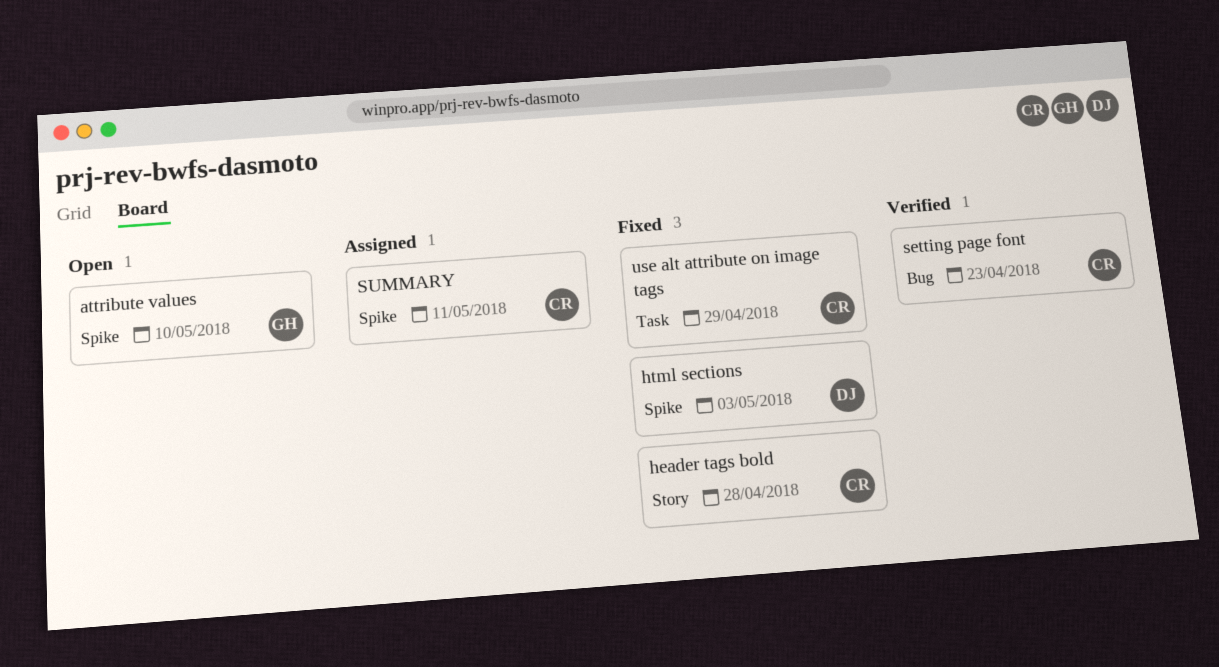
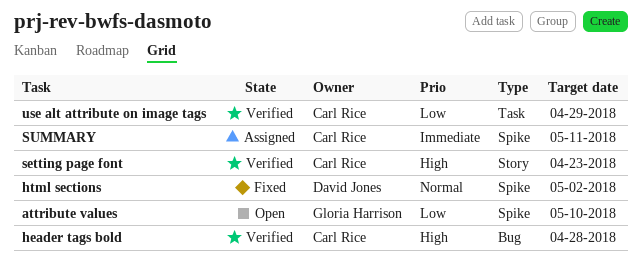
header tags bold, status: Fixed -> Verified
header tags bold, label: Story -> Bug
html sections, due: May 3 -> May 2
setting page font, label: Bug -> Story
use alt attribute on image tags, status: Fixed -> Verified

